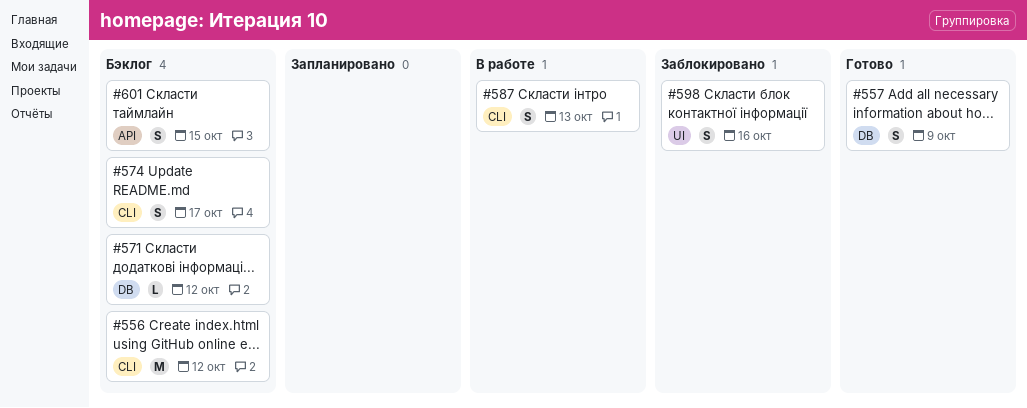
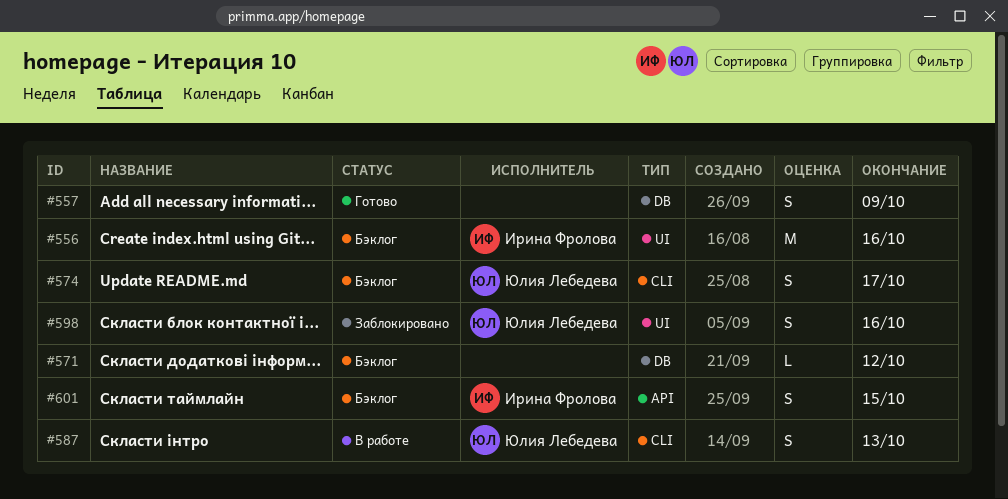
#556, label: CLI -> UI
#556, due: Oct 12 -> Oct 16

